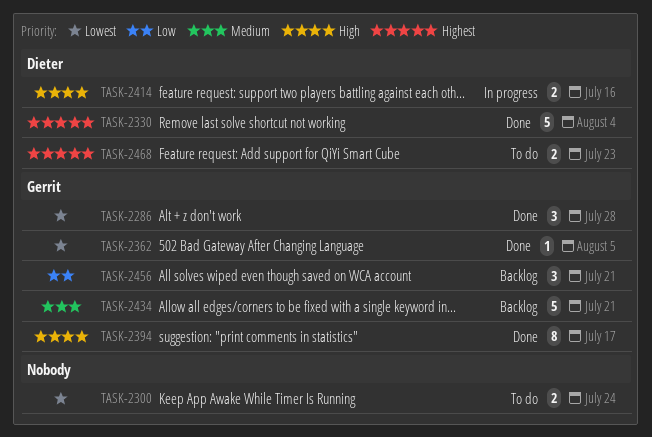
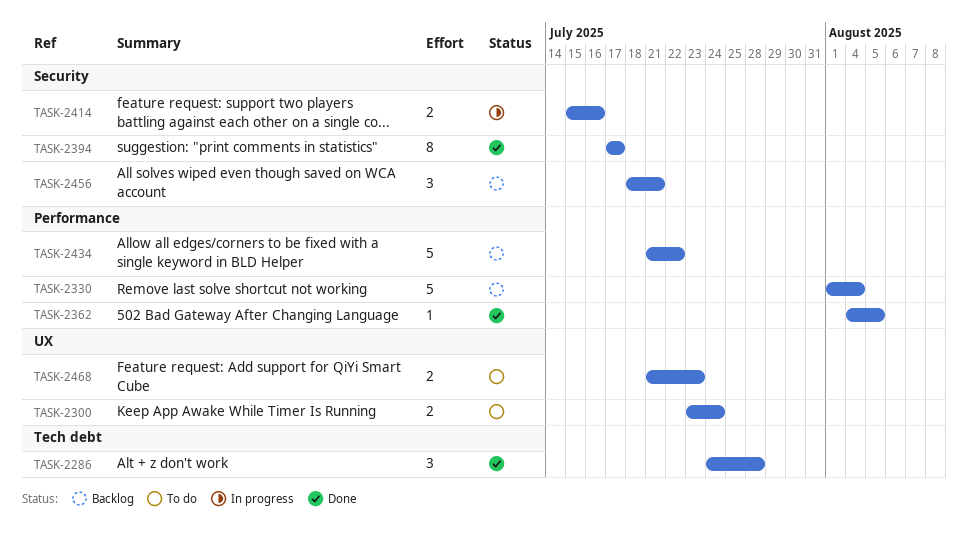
TASK-2330, status: Done -> Backlog
TASK-2434, due: Jul 21 -> Jul 22

